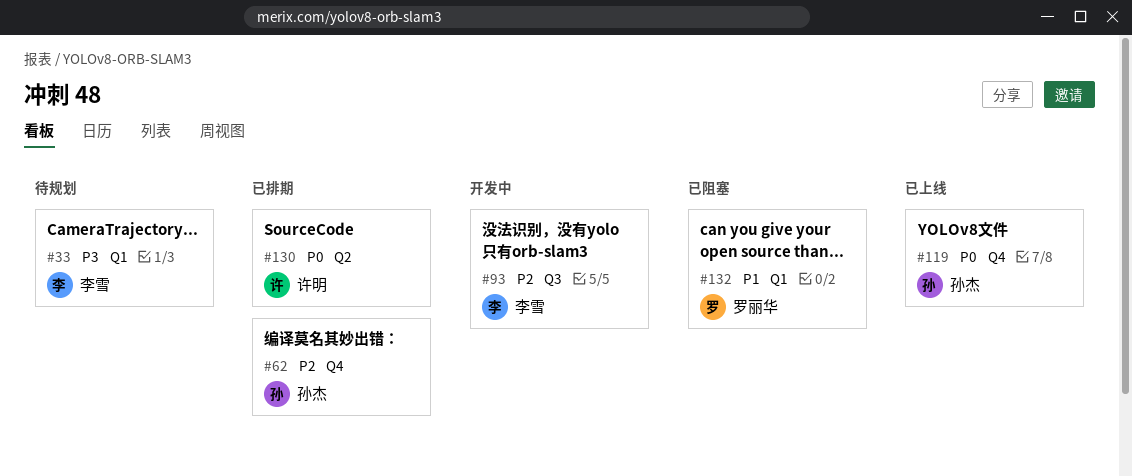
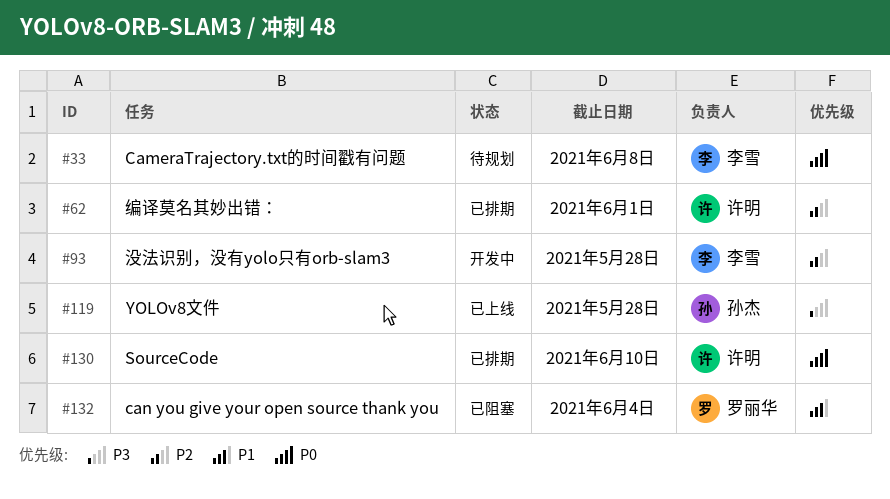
#33, priority: P3 -> P0
#62, owner: 孙杰 -> 许明
#119, priority: P0 -> P3

